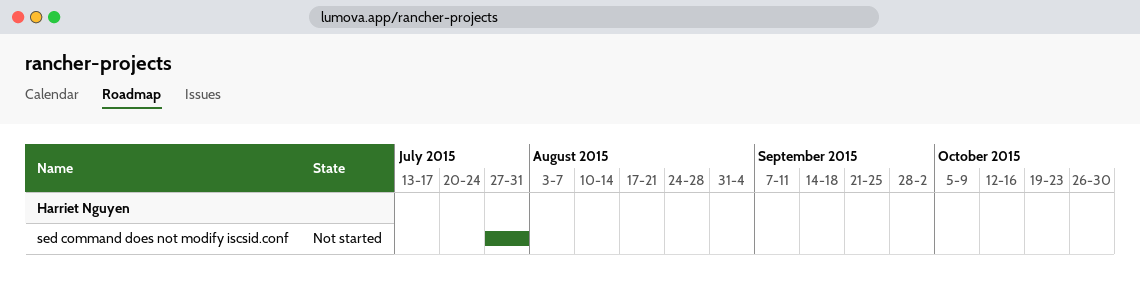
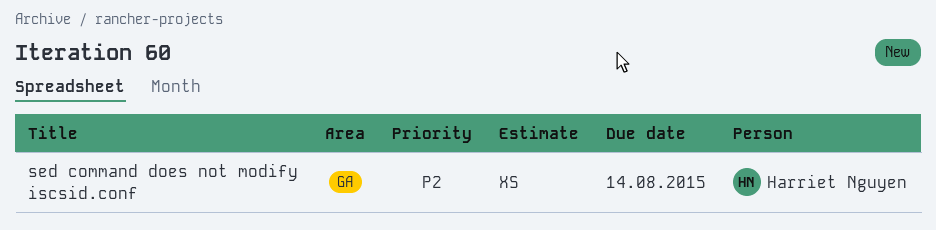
sed command does not modify iscsid.conf, due: Jul 31 -> Aug 14

